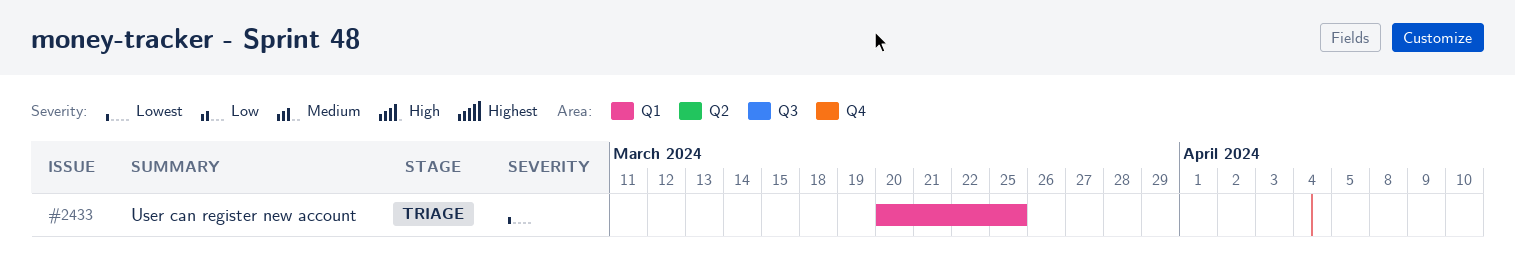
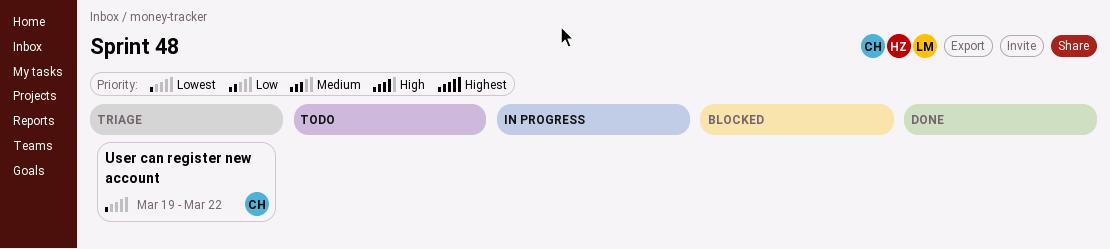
User can register new account, start: Mar 20 -> Mar 19
User can register new account, due: Mar 25 -> Mar 22

